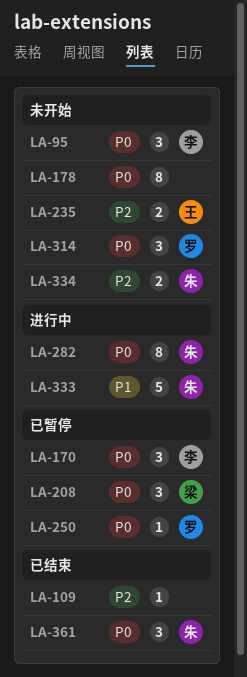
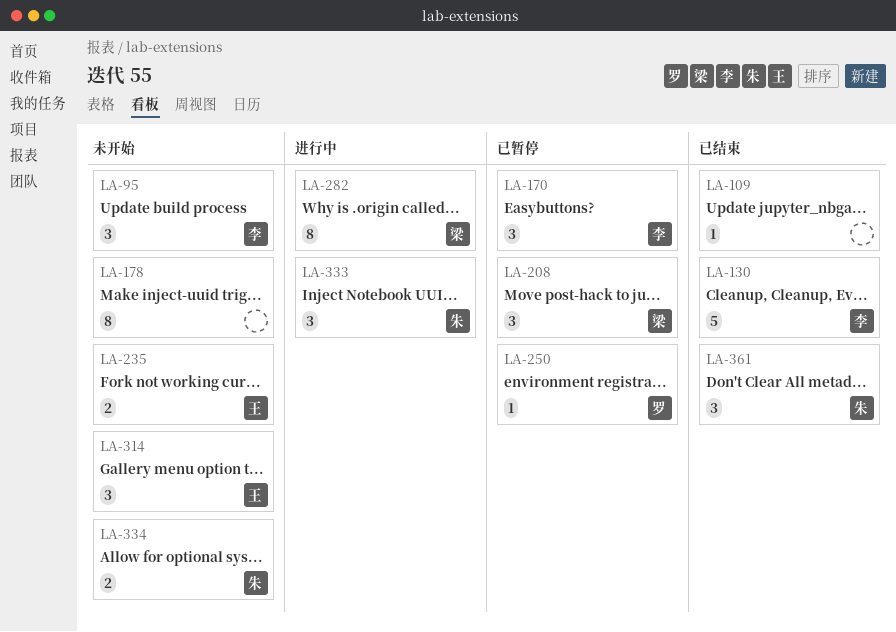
LA-130: none -> present
LA-282, owner: 朱 -> 梁
LA-314, owner: 罗 -> 王
LA-333, estimate: 5 -> 3

